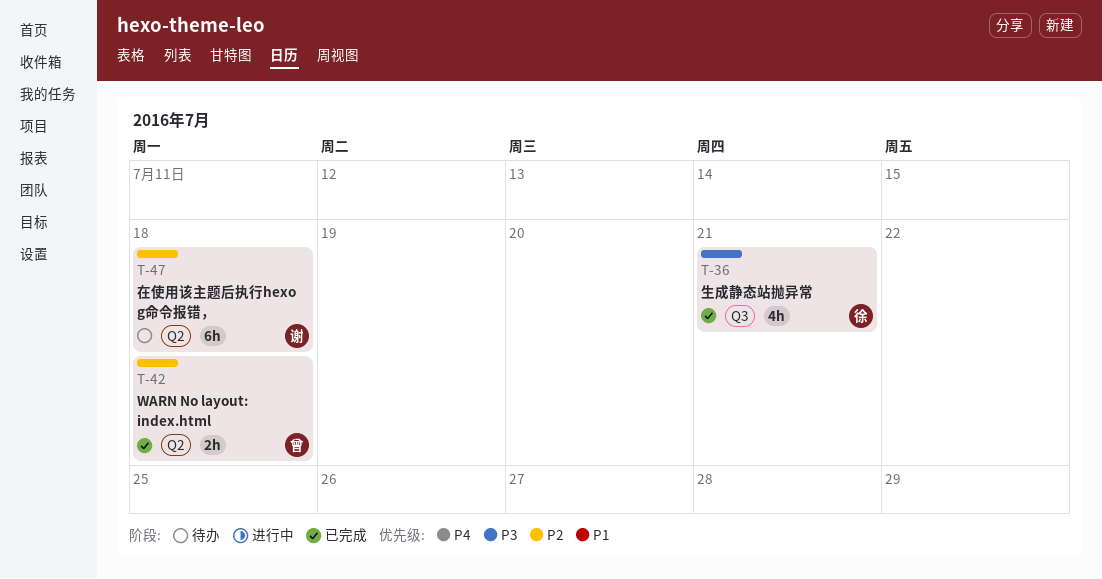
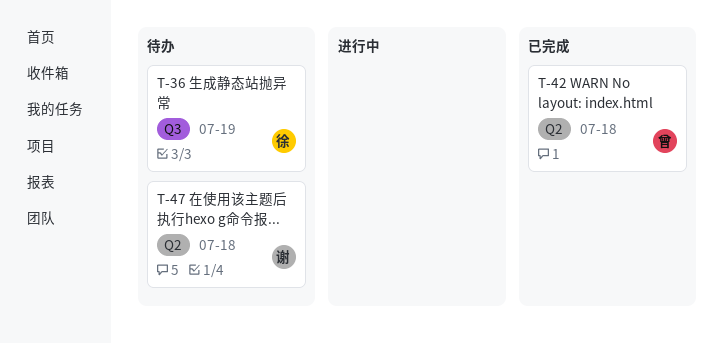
T-36, status: 已完成 -> 待办
T-36, due: Jul 21 -> Jul 19

